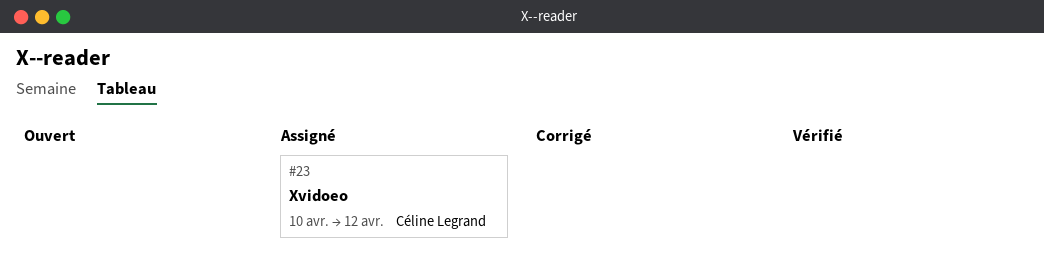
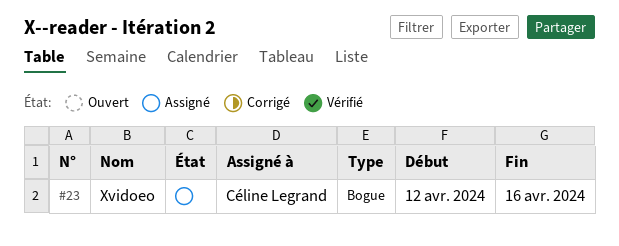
#23, start: Apr 10 -> Apr 12
#23, due: Apr 12 -> Apr 16

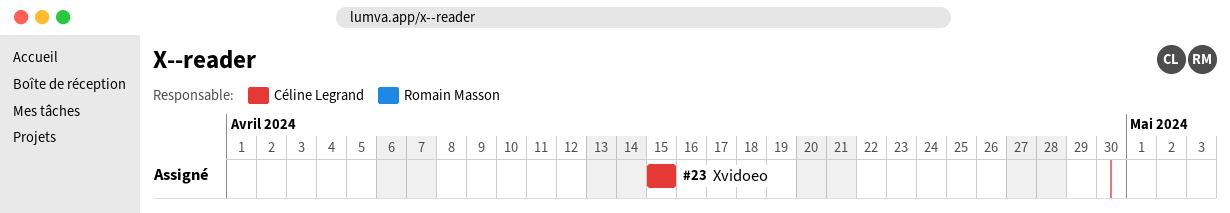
#23, start: Apr 12 -> Apr 15
#23, due: Apr 16 -> Apr 15

